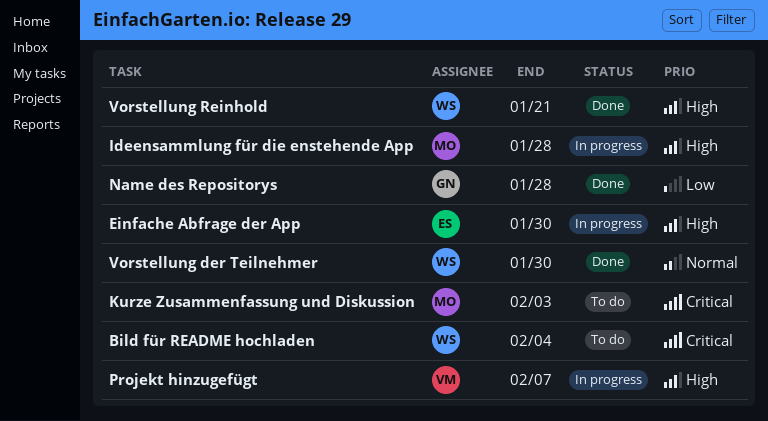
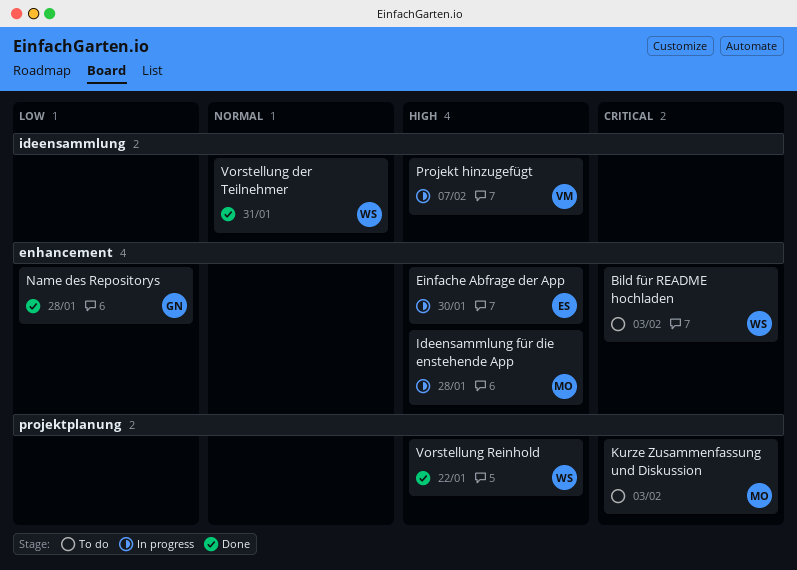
Bild für README hochladen, due: Feb 4 -> Feb 3
Vorstellung der Teilnehmer, due: Jan 30 -> Jan 31
Vorstellung Reinhold, due: Jan 21 -> Jan 22

